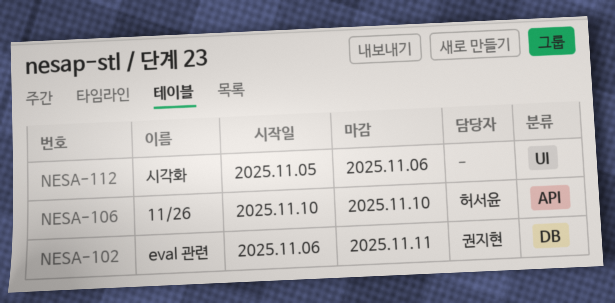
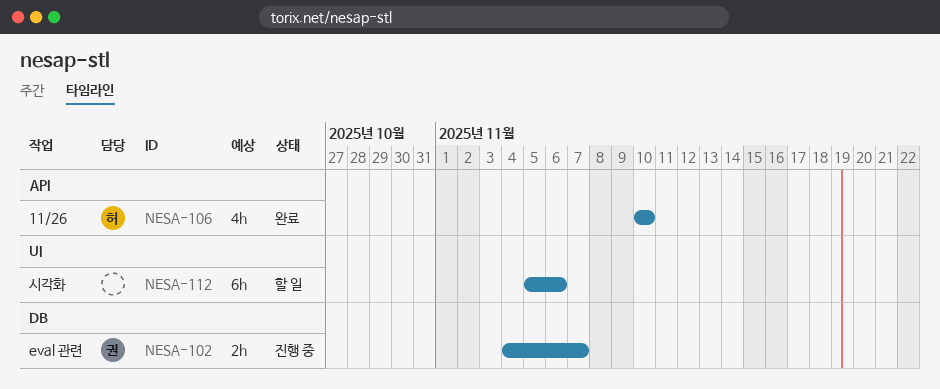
NESA-102, start: Nov 6 -> Nov 4
NESA-102, due: Nov 11 -> Nov 7

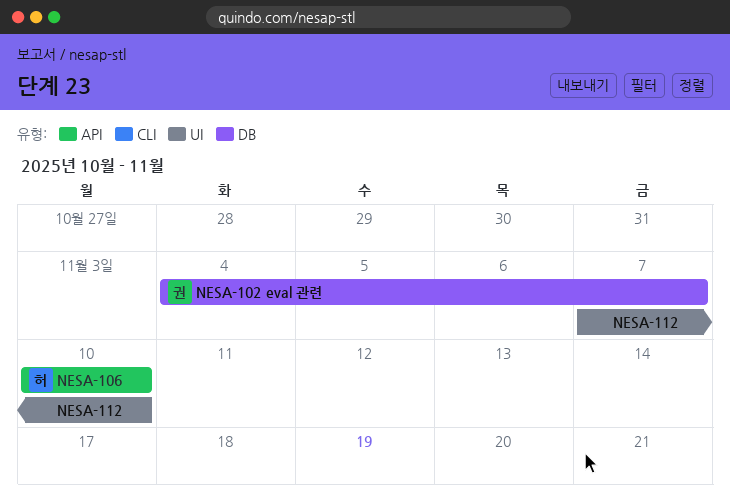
NESA-112, start: Nov 5 -> Nov 7
NESA-112, due: Nov 6 -> Nov 10

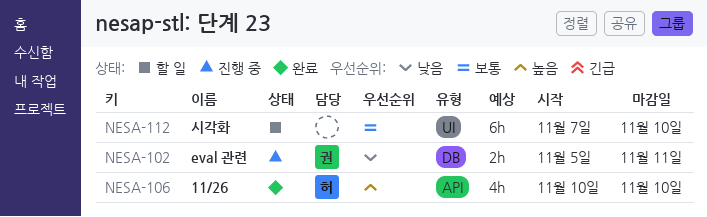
NESA-102, start: Nov 4 -> Nov 5
NESA-102, due: Nov 7 -> Nov 11

